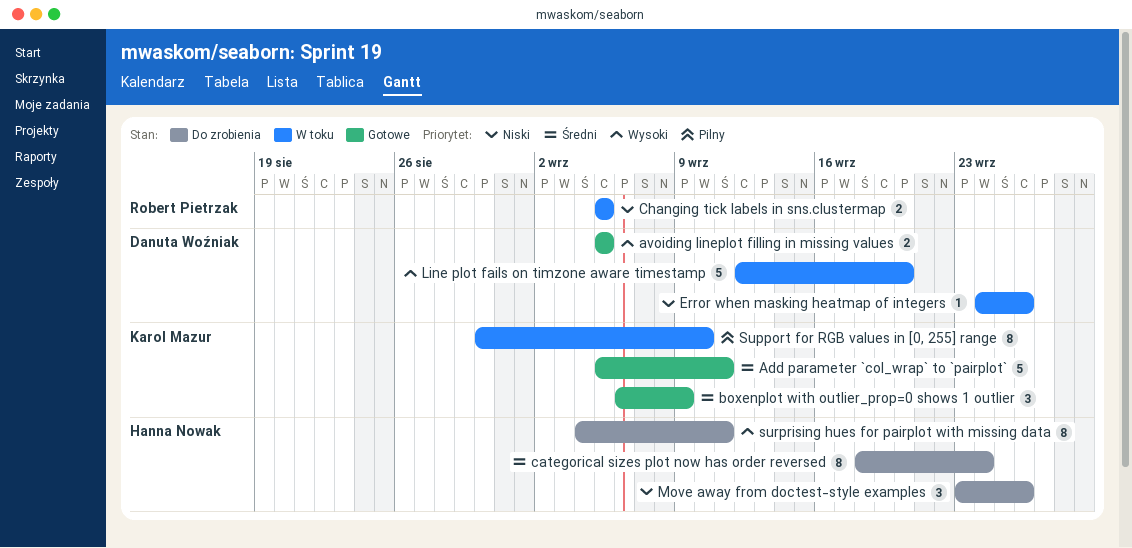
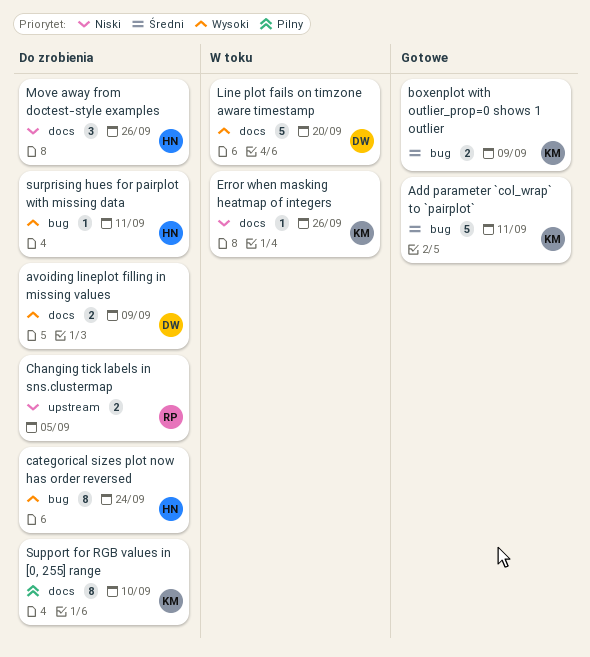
avoiding lineplot filling in missing values, status: Gotowe -> Do zrobienia
avoiding lineplot filling in missing values, due: Sep 5 -> Sep 9
boxenplot with outlier_prop=0 shows 1 outlier, estimate: 3 -> 2
categorical sizes plot now has order reversed, priority: Średni -> Wysoki
Changing tick labels in sns.clustermap, status: W toku -> Do zrobienia
Error when masking heatmap of integers, owner: Danuta Woźniak -> Karol Mazur
Support for RGB values in [0, 255] range, status: W toku -> Do zrobienia
surprising hues for pairplot with missing data, estimate: 8 -> 1

